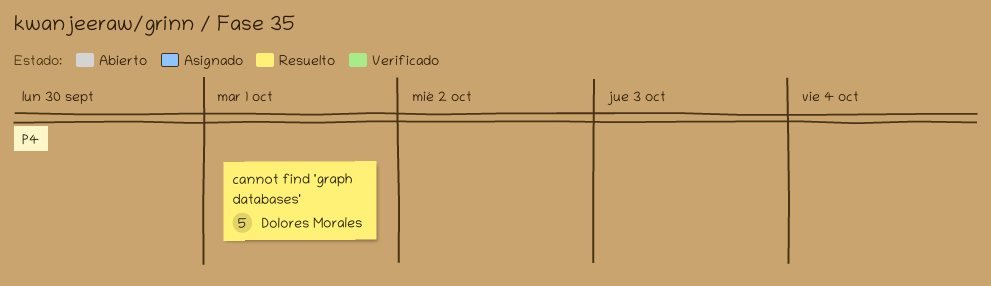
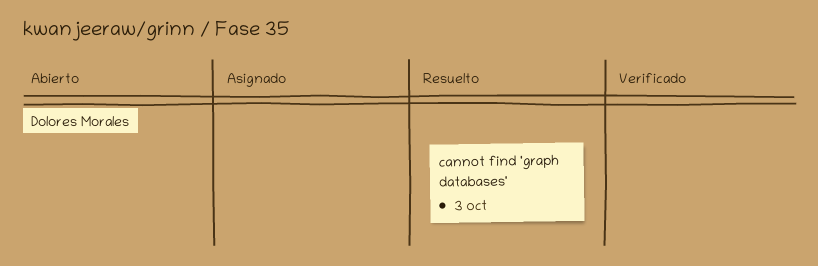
cannot find 'graph databases', estimate: 5 -> 1
cannot find 'graph databases', due: Oct 1 -> Oct 3

